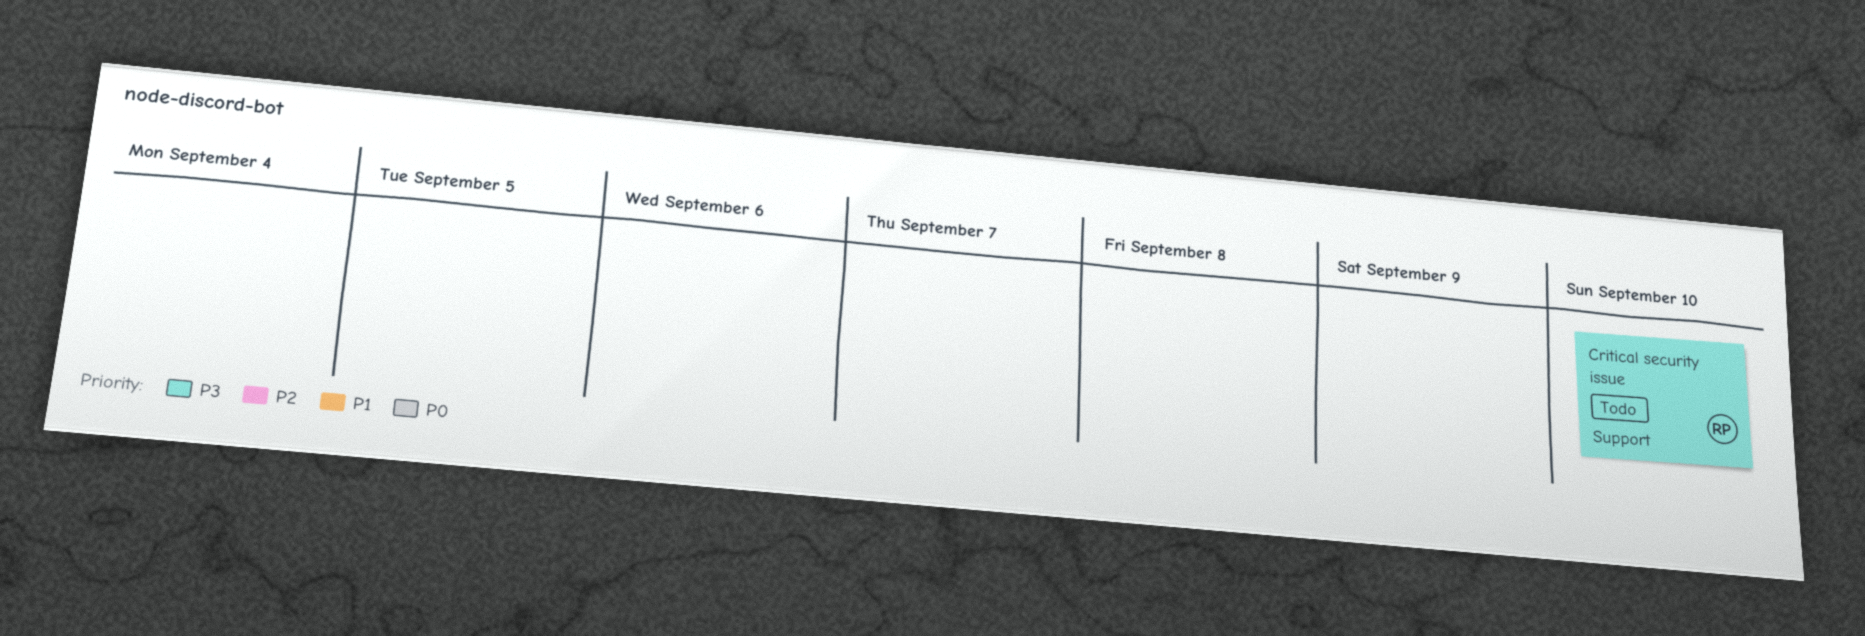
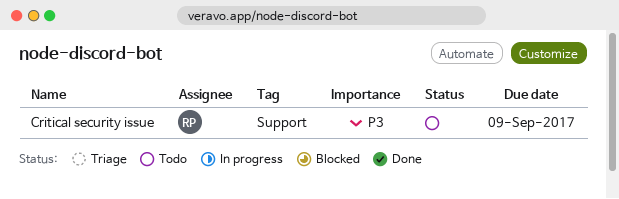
Critical security issue, due: Sep 10 -> Sep 9

